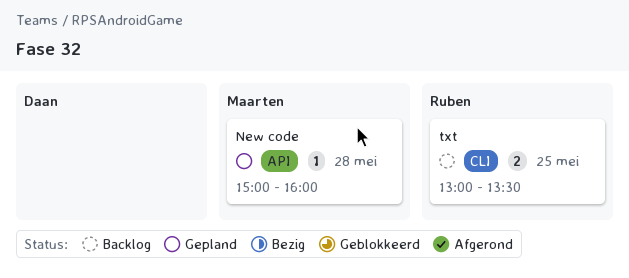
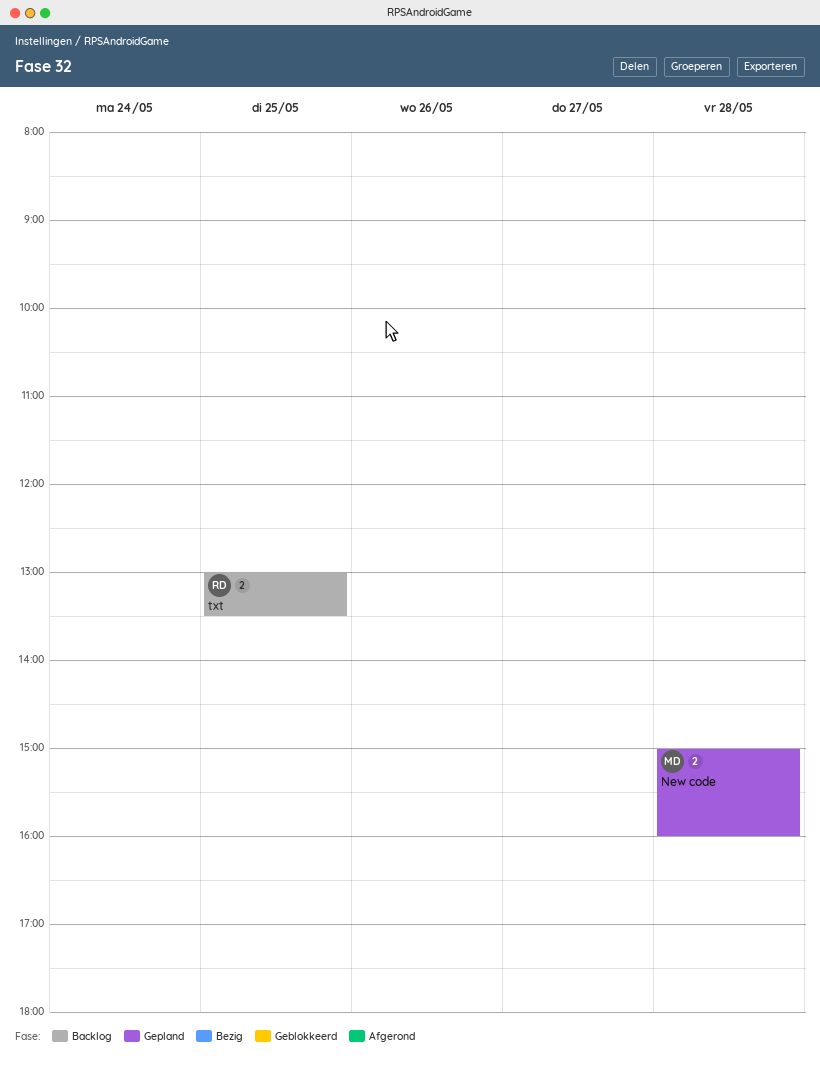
New code, estimate: 1 -> 2

